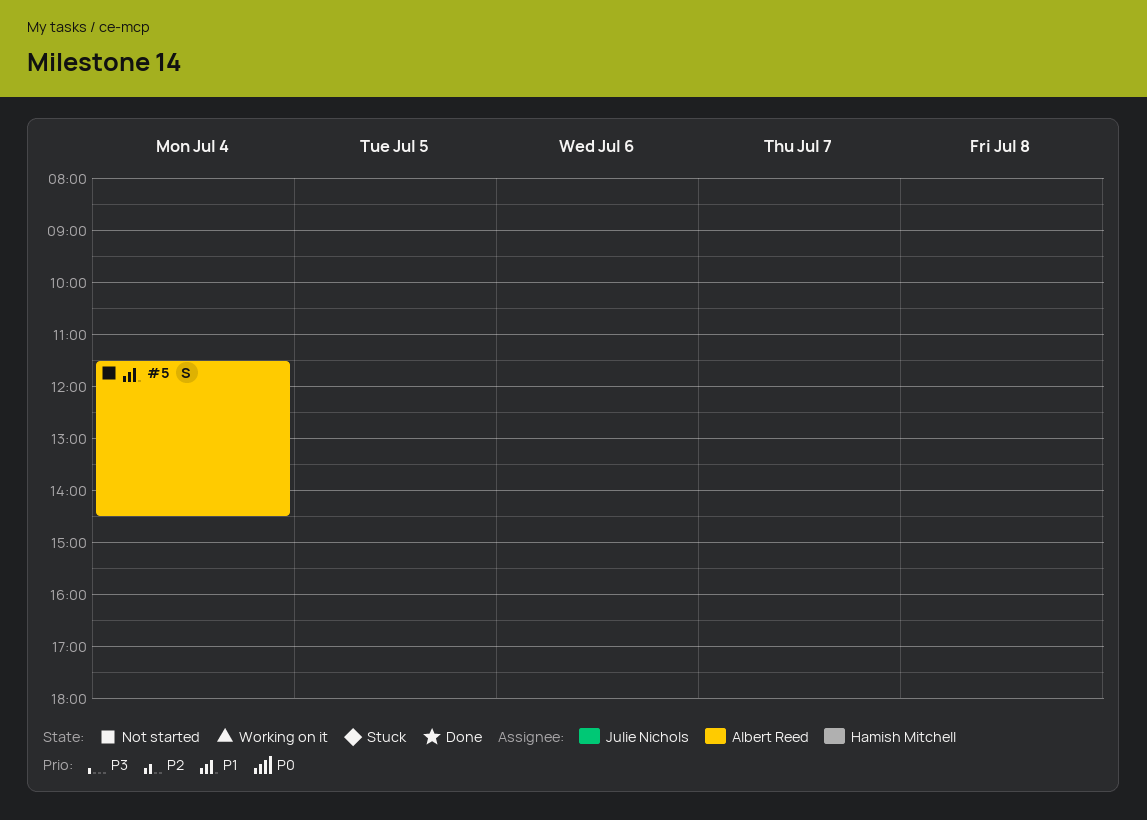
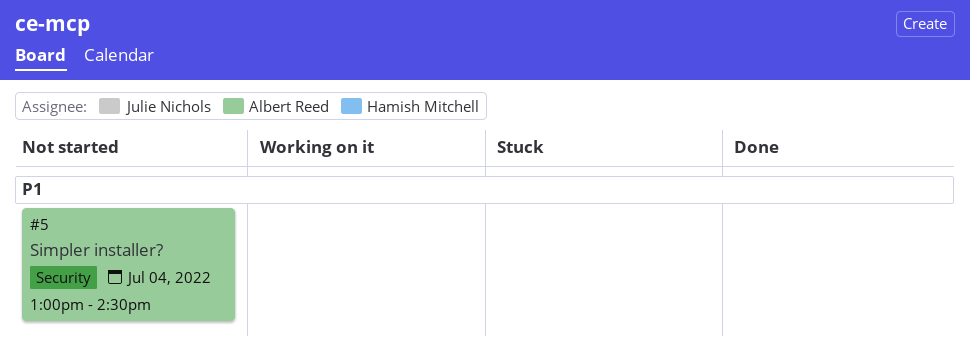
#5, begins: 11:30 -> 13:00

